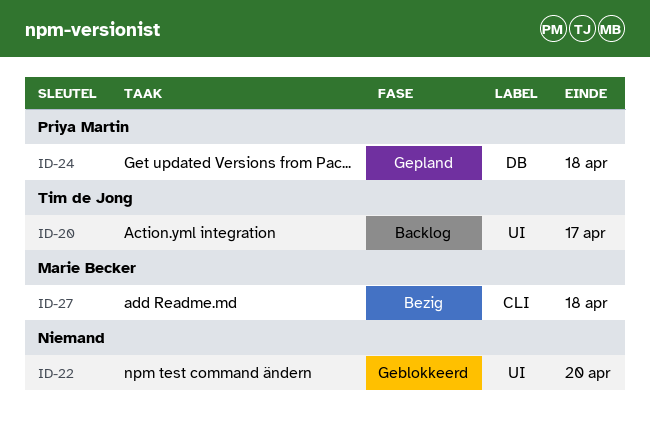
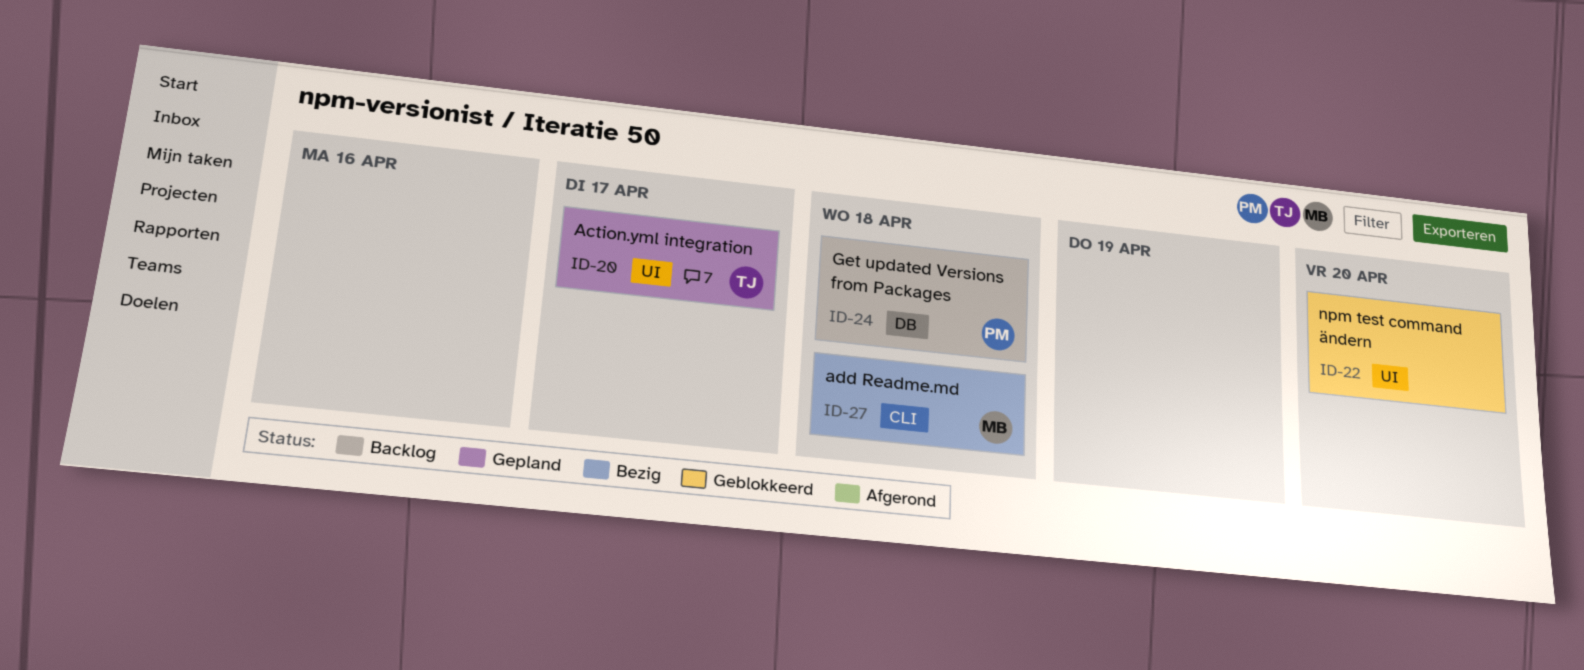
ID-20, status: Backlog -> Gepland
ID-24, status: Gepland -> Backlog

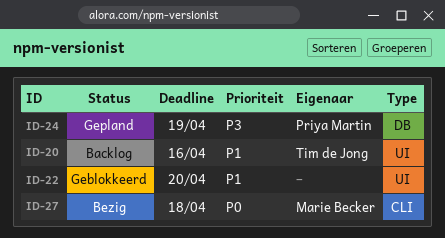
ID-20, status: Gepland -> Backlog
ID-20, due: Apr 17 -> Apr 16
ID-24, status: Backlog -> Gepland
ID-24, due: Apr 18 -> Apr 19

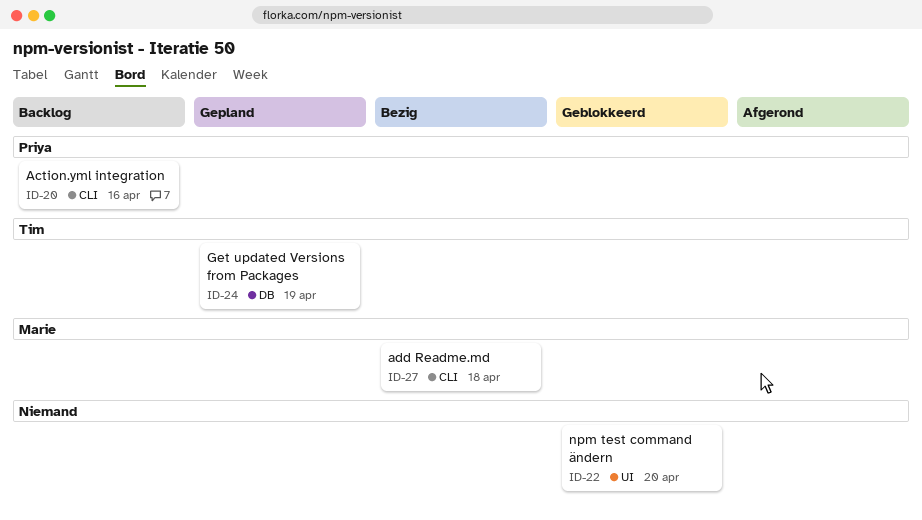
ID-20, owner: Tim de Jong -> Priya Martin
ID-20, label: UI -> CLI
ID-24, owner: Priya Martin -> Tim de Jong

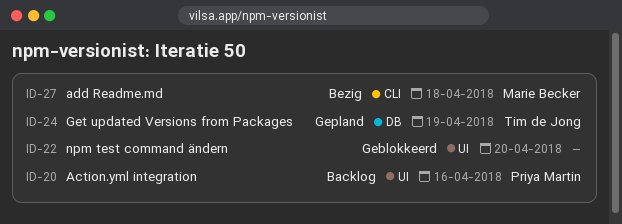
ID-20, label: CLI -> UI

